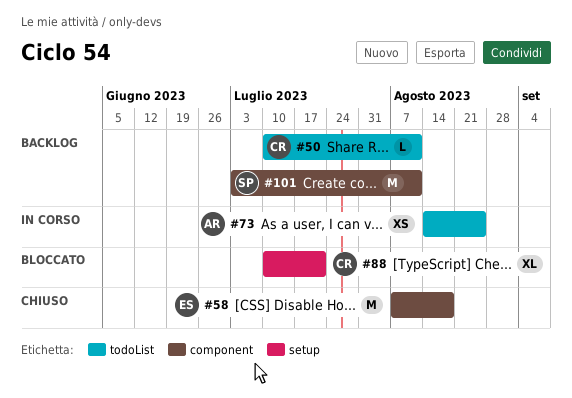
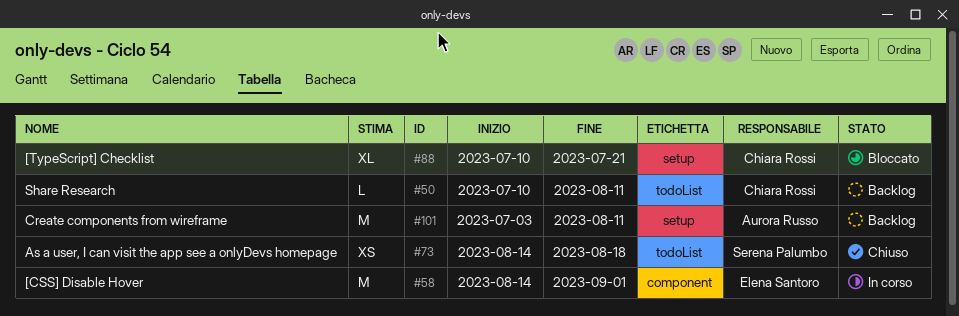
#58, status: Chiuso -> In corso
#58, start: Aug 7 -> Aug 14
#58, due: Aug 18 -> Sep 1
#73, status: In corso -> Chiuso
#73, owner: Aurora Russo -> Serena Palumbo
#73, due: Aug 25 -> Aug 18
#101, owner: Serena Palumbo -> Aurora Russo
#101, label: component -> setup

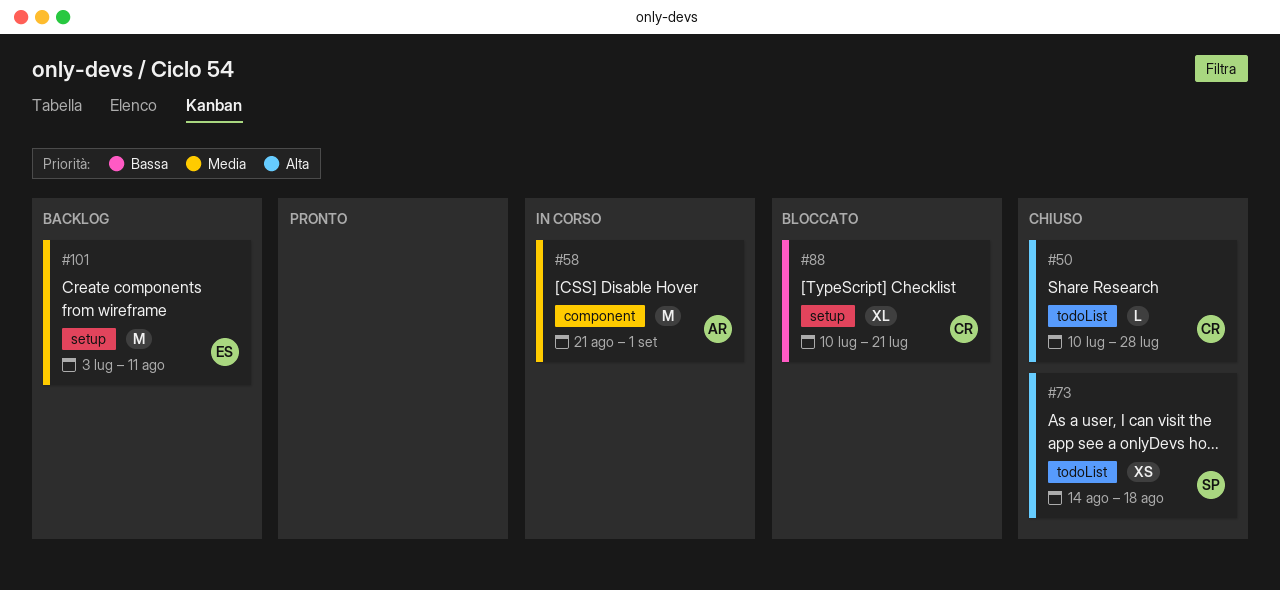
#50, status: Backlog -> Chiuso
#50, due: Aug 11 -> Jul 28
#58, owner: Elena Santoro -> Aurora Russo
#58, start: Aug 14 -> Aug 21
#101, owner: Aurora Russo -> Elena Santoro

